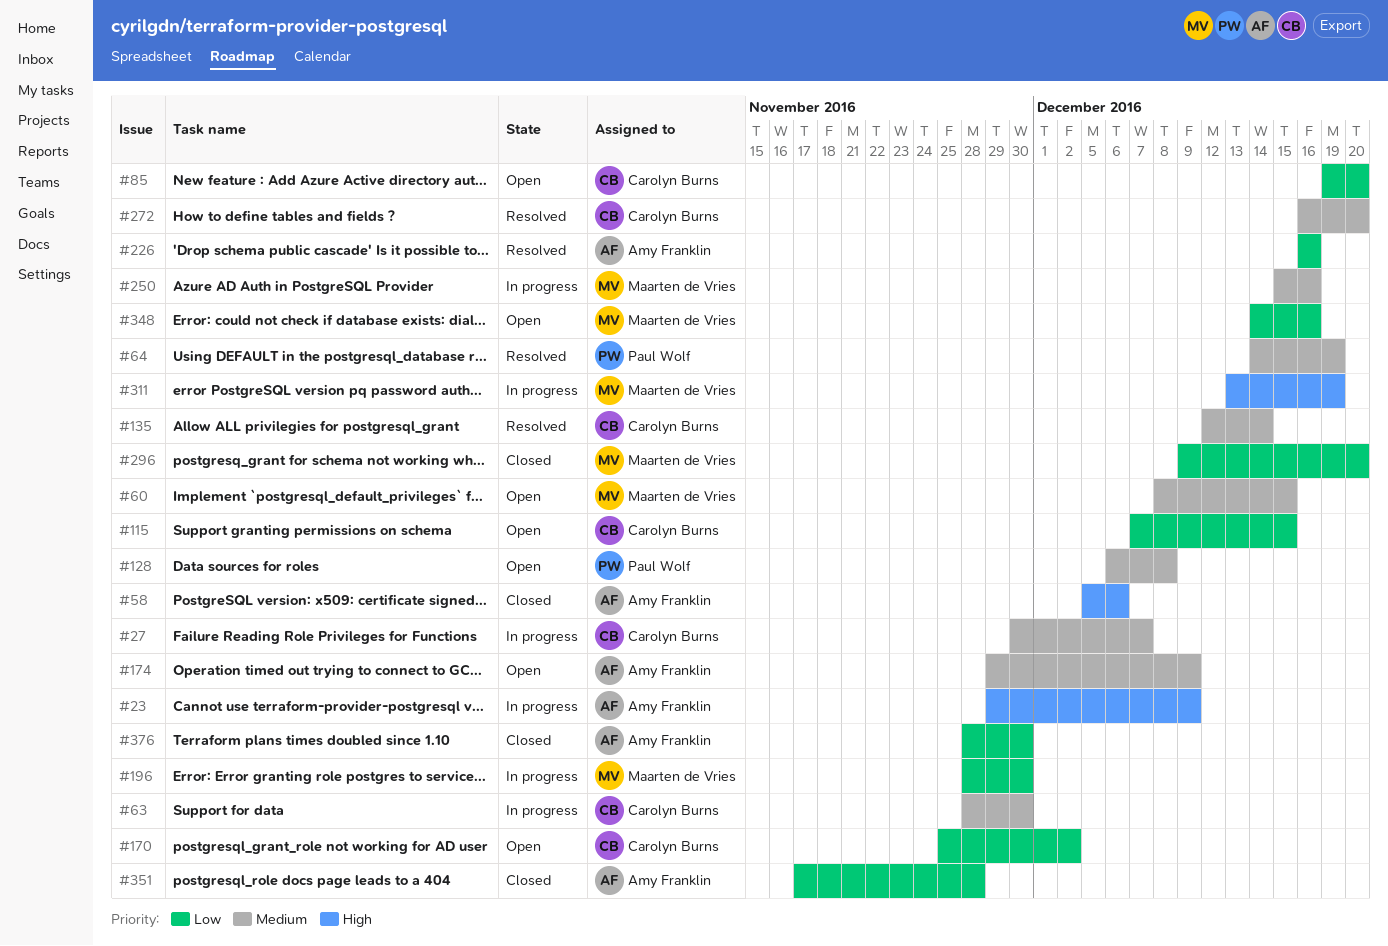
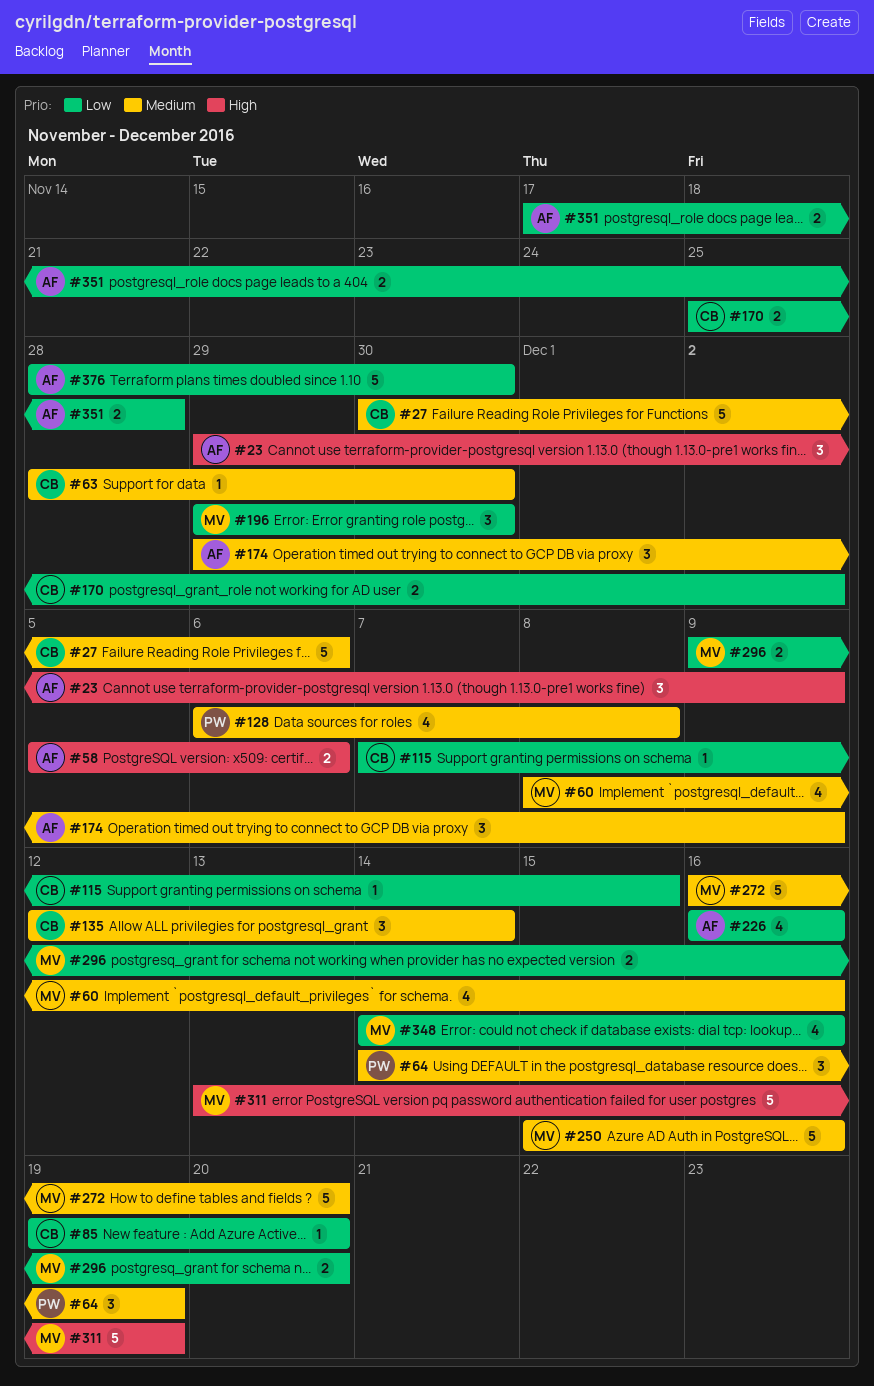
#27, due: Dec 7 -> Dec 6
#60, due: Dec 15 -> Dec 16
#196, start: Nov 28 -> Nov 29
#272, owner: Carolyn Burns -> Maarten de Vries

